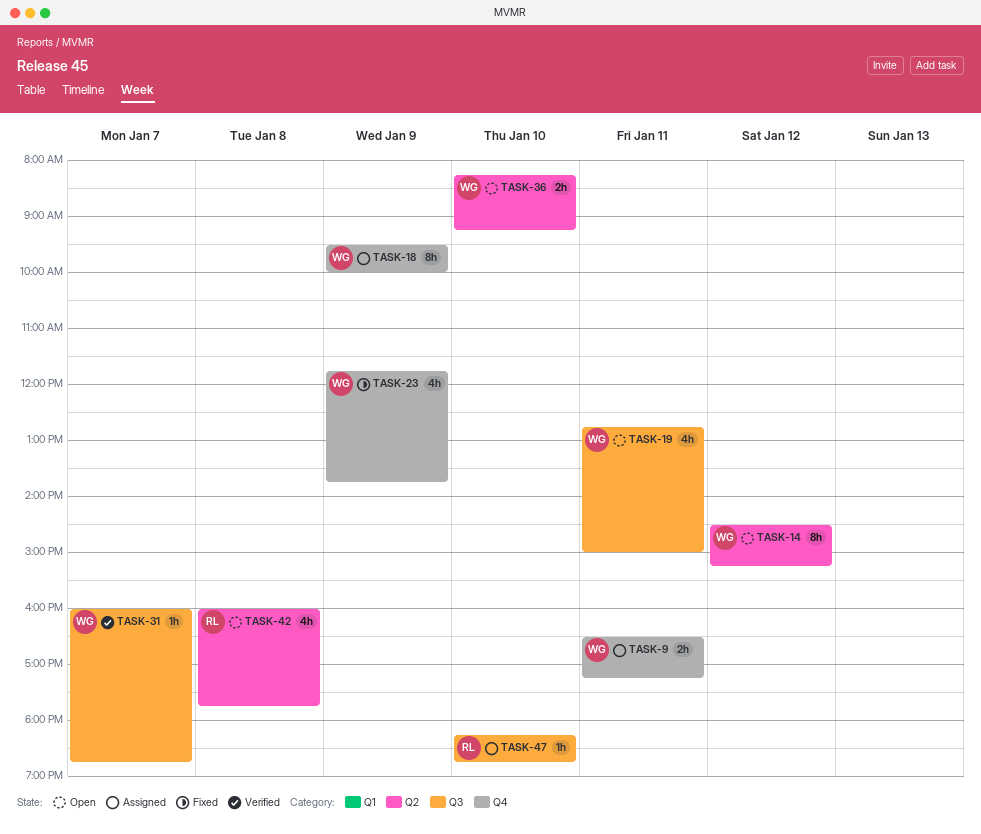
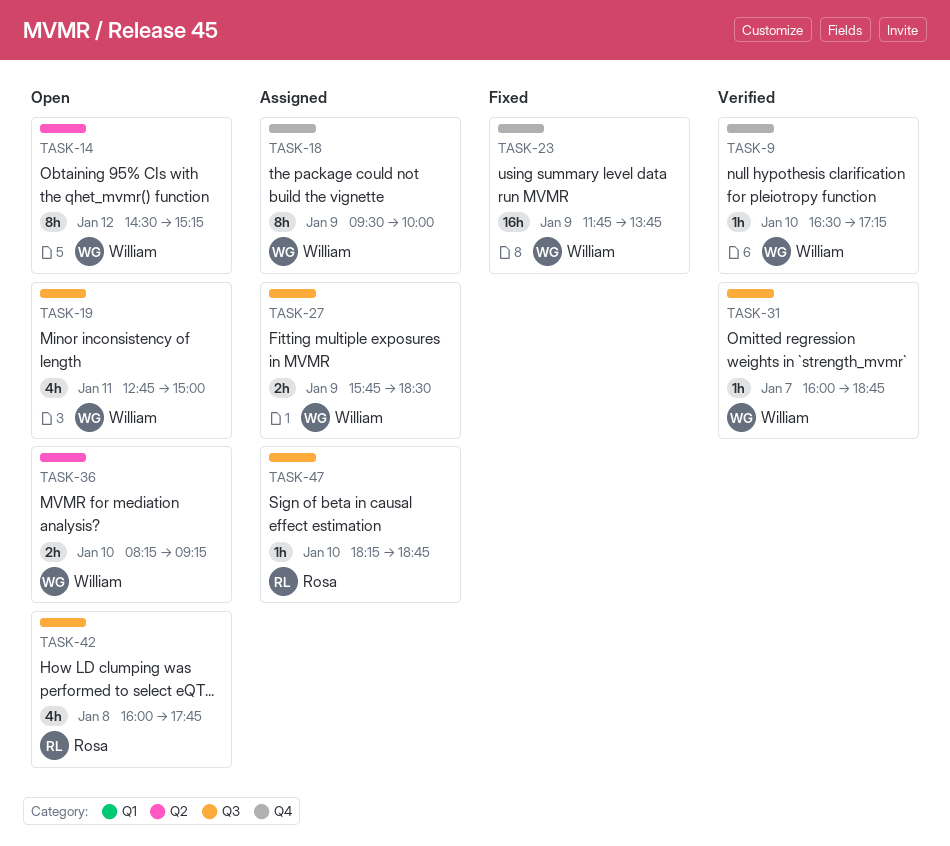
TASK-9, status: Assigned -> Verified
TASK-9, estimate: 2h -> 1h
TASK-9, day: Jan 11 -> Jan 10
TASK-23, estimate: 4h -> 16h
TASK-27: none -> present
TASK-42, label: Q2 -> Q3

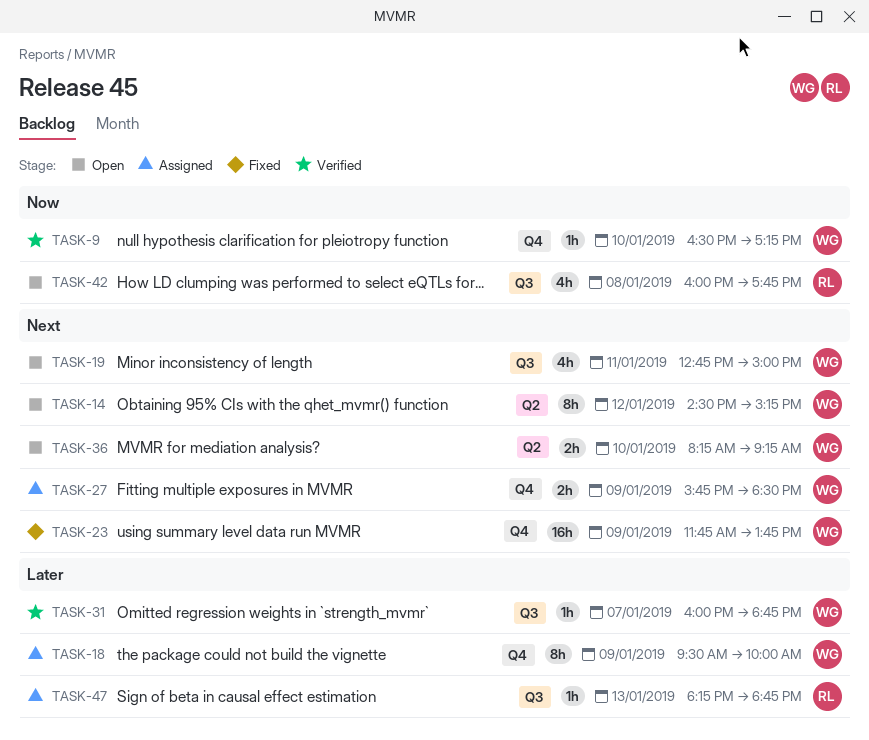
TASK-27, label: Q3 -> Q4
TASK-47, day: Jan 10 -> Jan 13

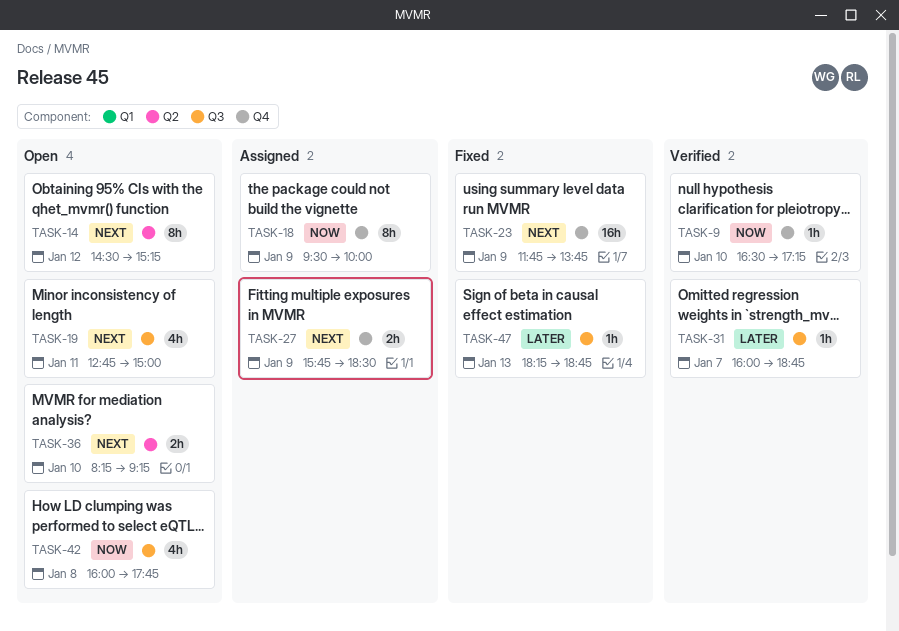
TASK-18, priority: Later -> Now
TASK-47, status: Assigned -> Fixed

